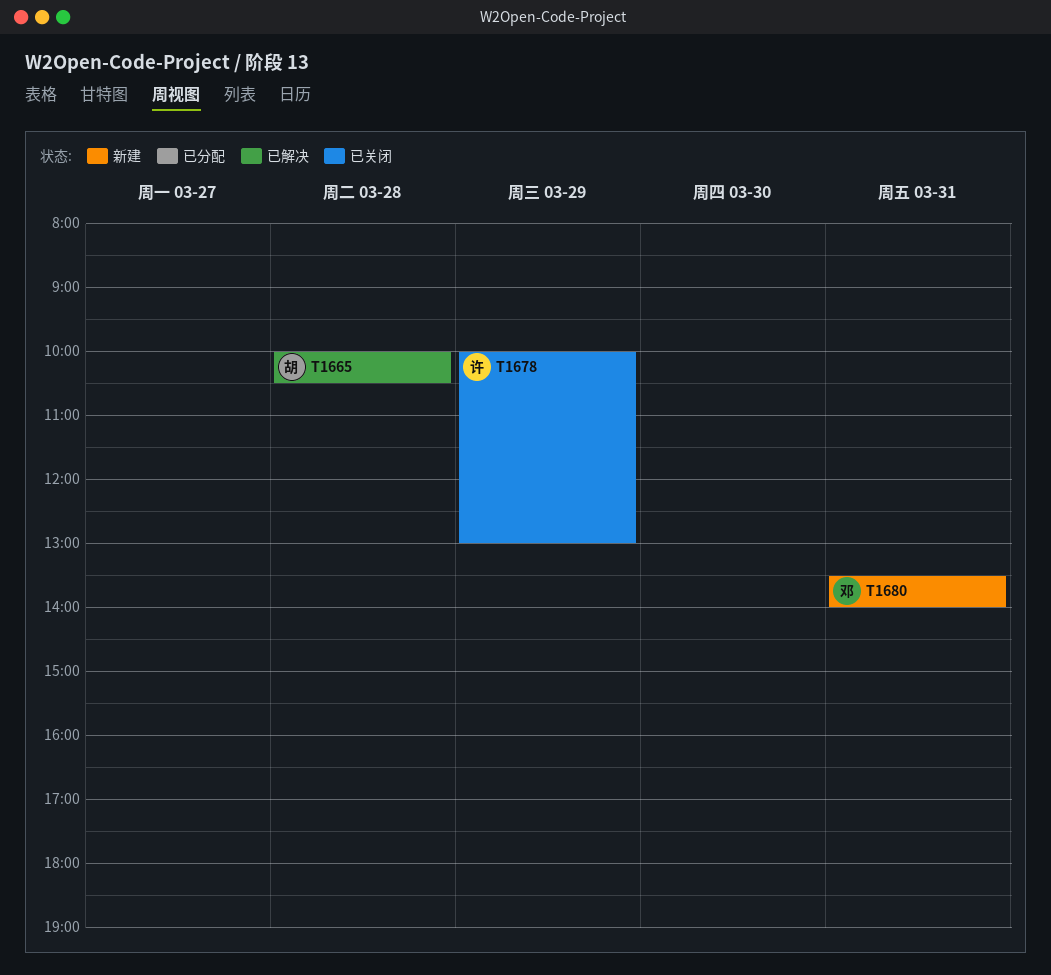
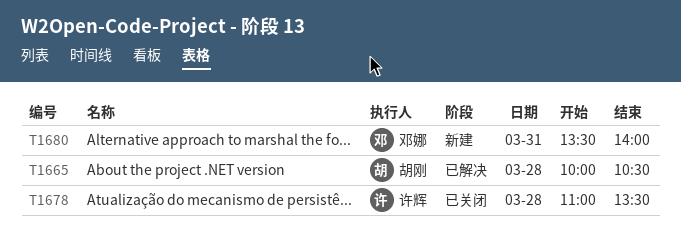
T1678, day: Mar 29 -> Mar 28
T1678, begins: 10:00 -> 11:00
T1678, ends: 13:00 -> 13:30

